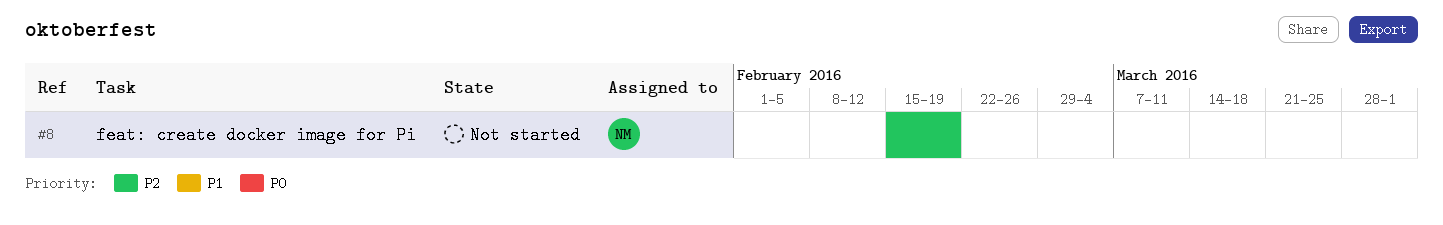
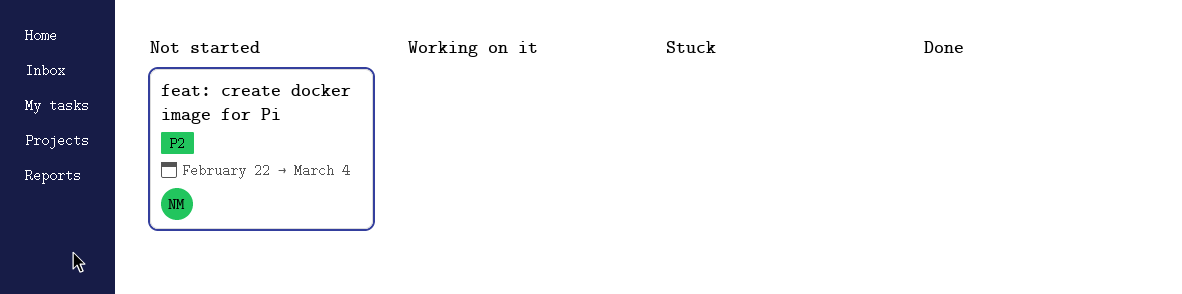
feat: create docker image for Pi, start: Feb 15 -> Feb 22
feat: create docker image for Pi, due: Feb 19 -> Mar 4

